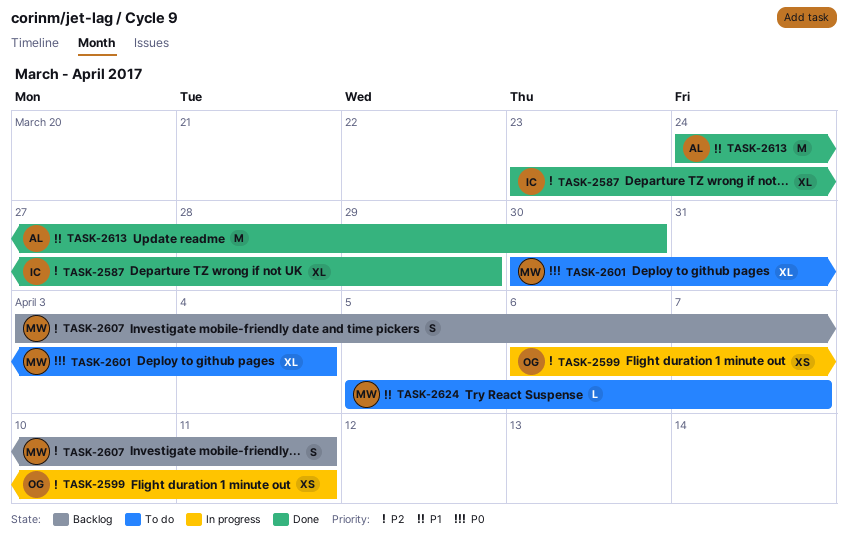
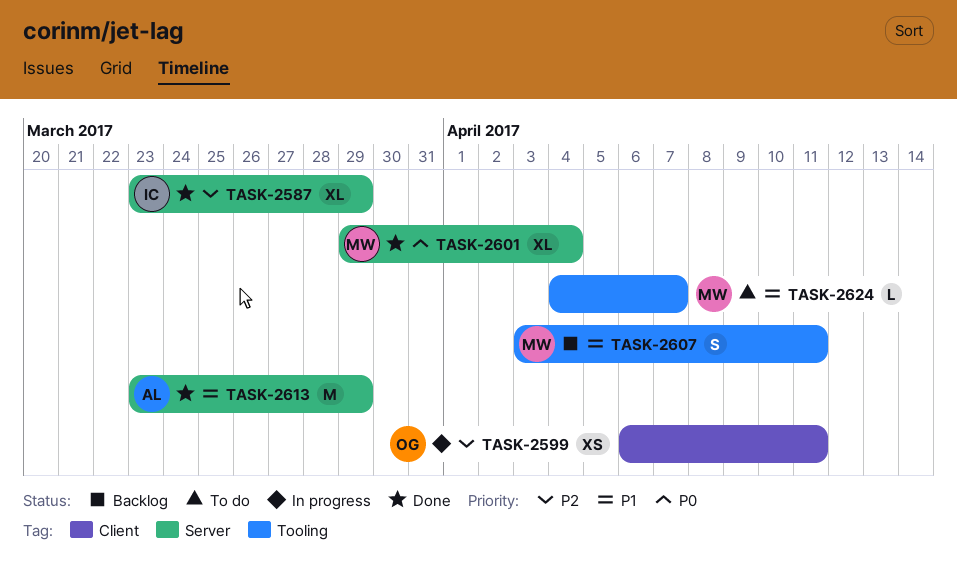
TASK-2601, status: To do -> Done
TASK-2601, start: Mar 30 -> Mar 29
TASK-2607, priority: P2 -> P1
TASK-2613, start: Mar 24 -> Mar 23
TASK-2613, due: Mar 30 -> Mar 29
TASK-2624, start: Apr 5 -> Apr 4

